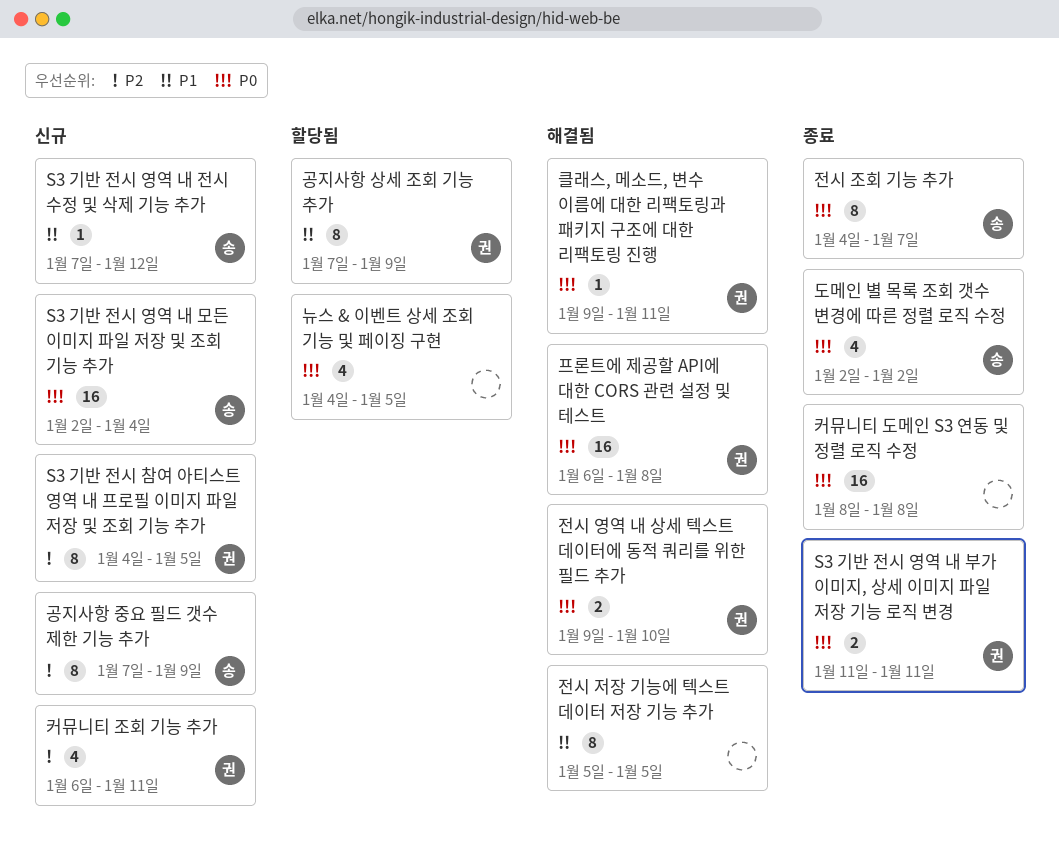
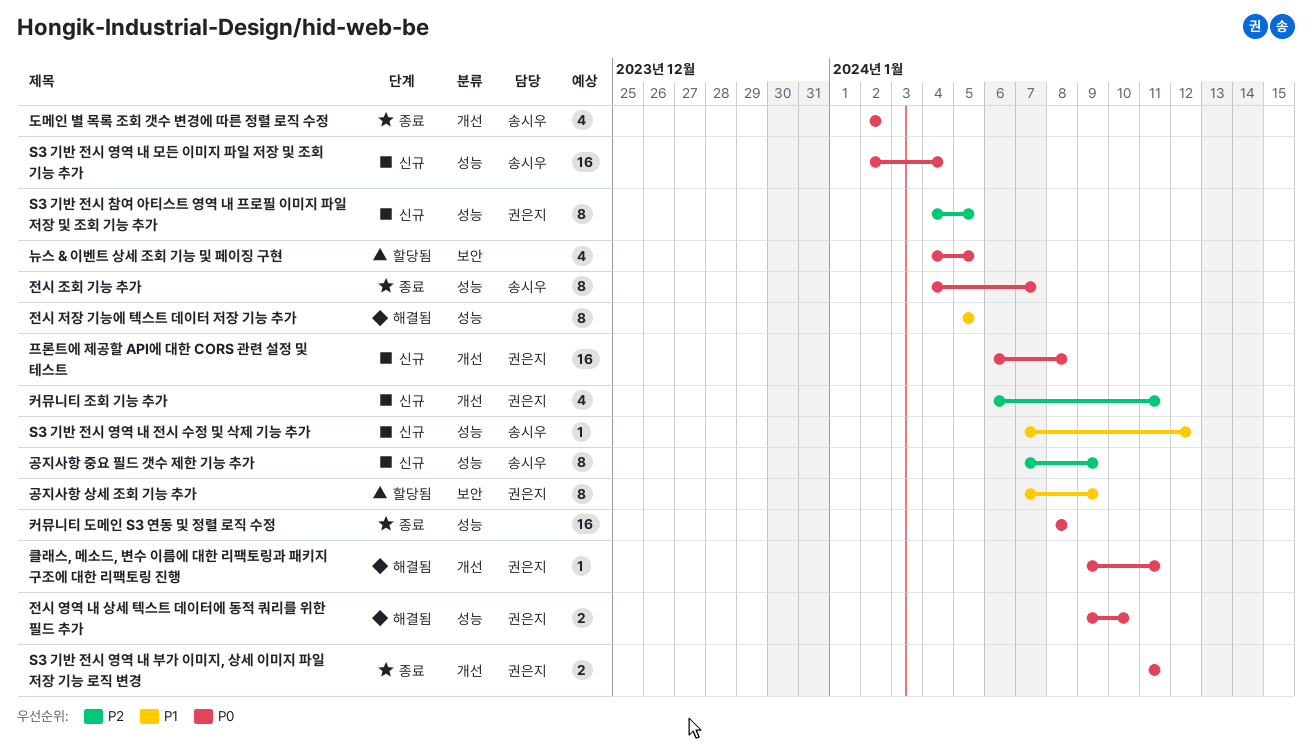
프론트에 제공할 API에 대한 CORS 관련 설정 및 테스트, status: 해결됨 -> 신규

